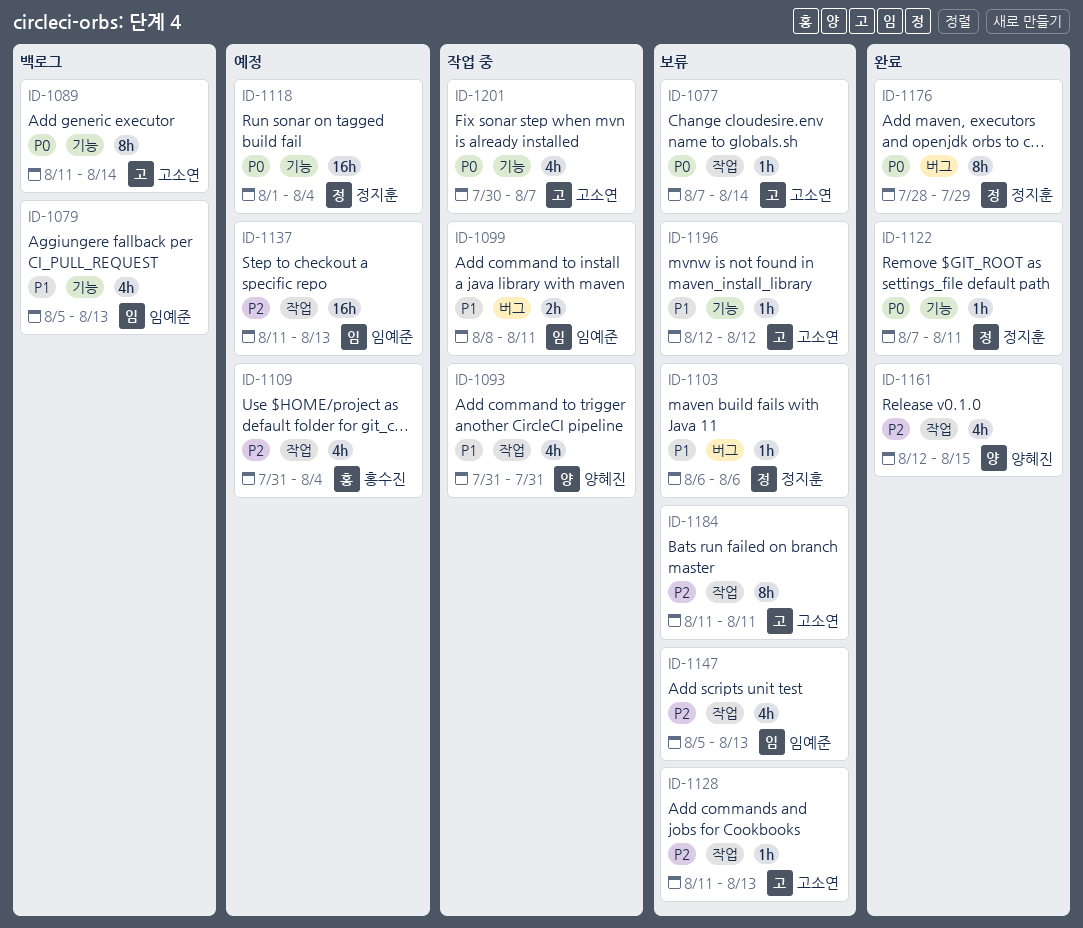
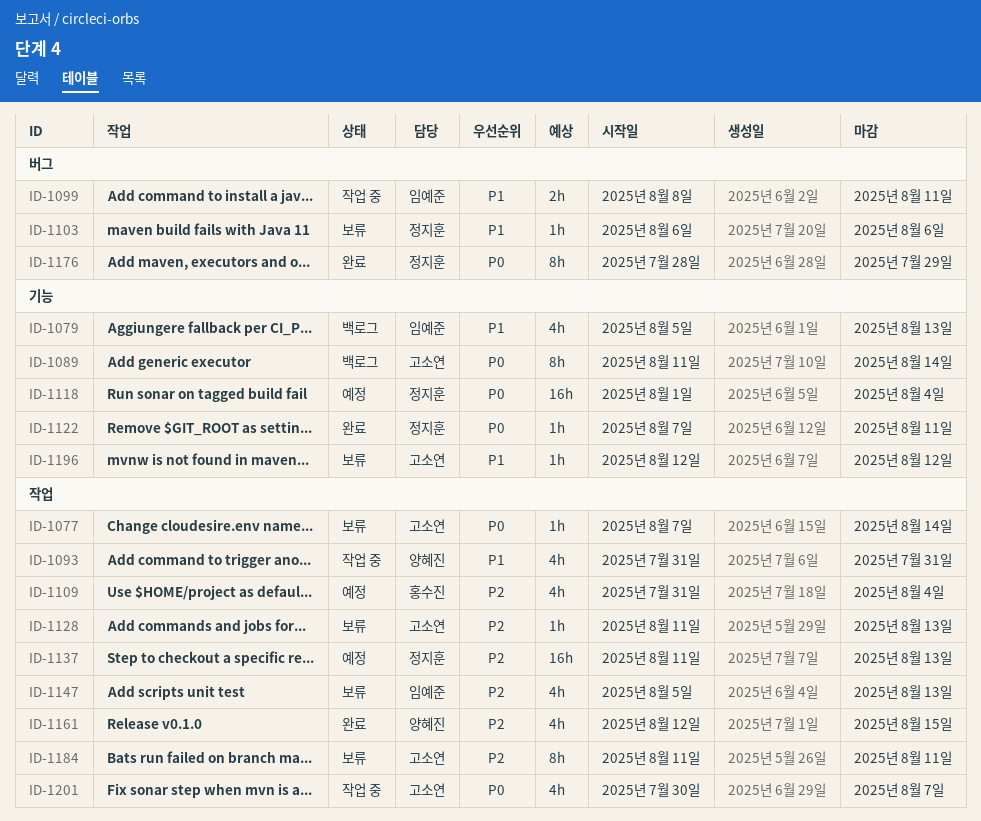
ID-1137, owner: 임예준 -> 정지훈
ID-1201, label: 기능 -> 작업

